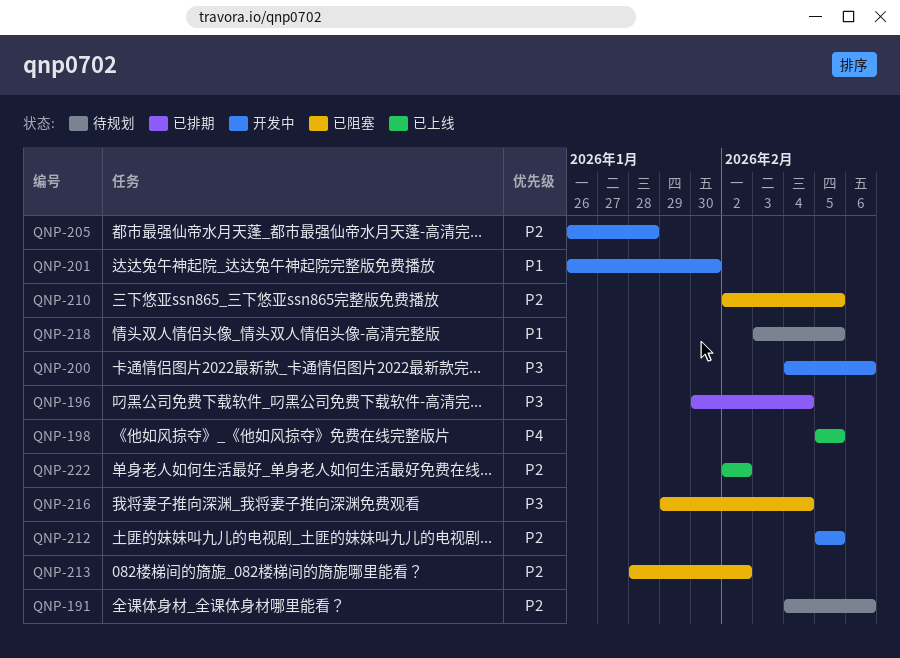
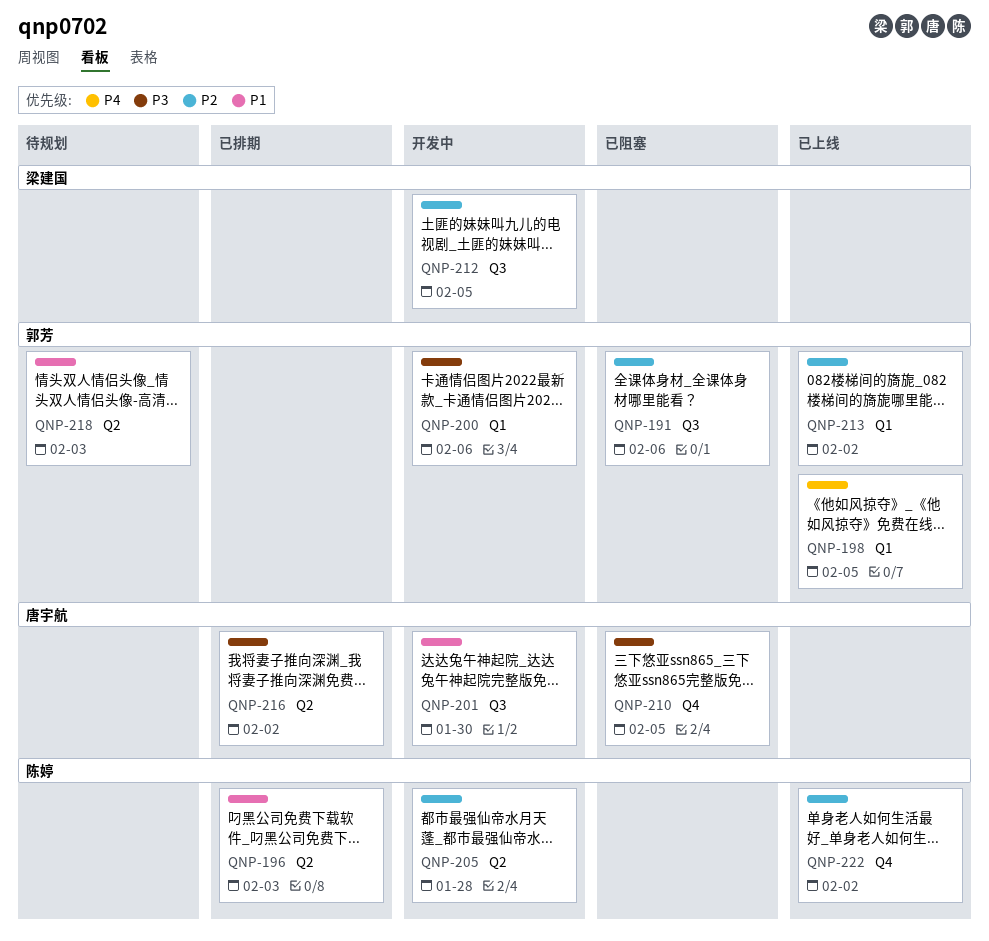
QNP-191, status: 待规划 -> 已阻塞
QNP-196, priority: P3 -> P1
QNP-196, due: Feb 4 -> Feb 3
QNP-210, priority: P2 -> P3
QNP-213, status: 已阻塞 -> 已上线
QNP-216, status: 已阻塞 -> 已排期
QNP-216, due: Feb 4 -> Feb 2
QNP-218, due: Feb 5 -> Feb 3

